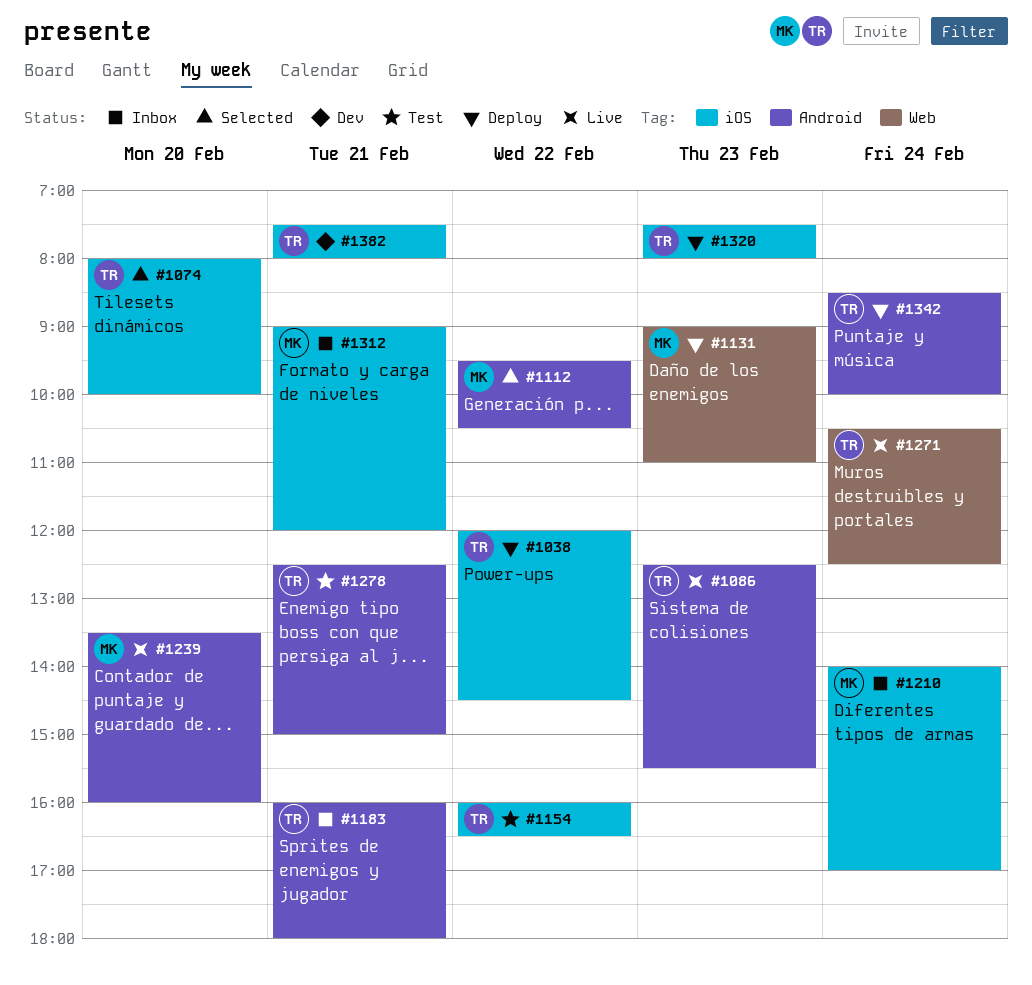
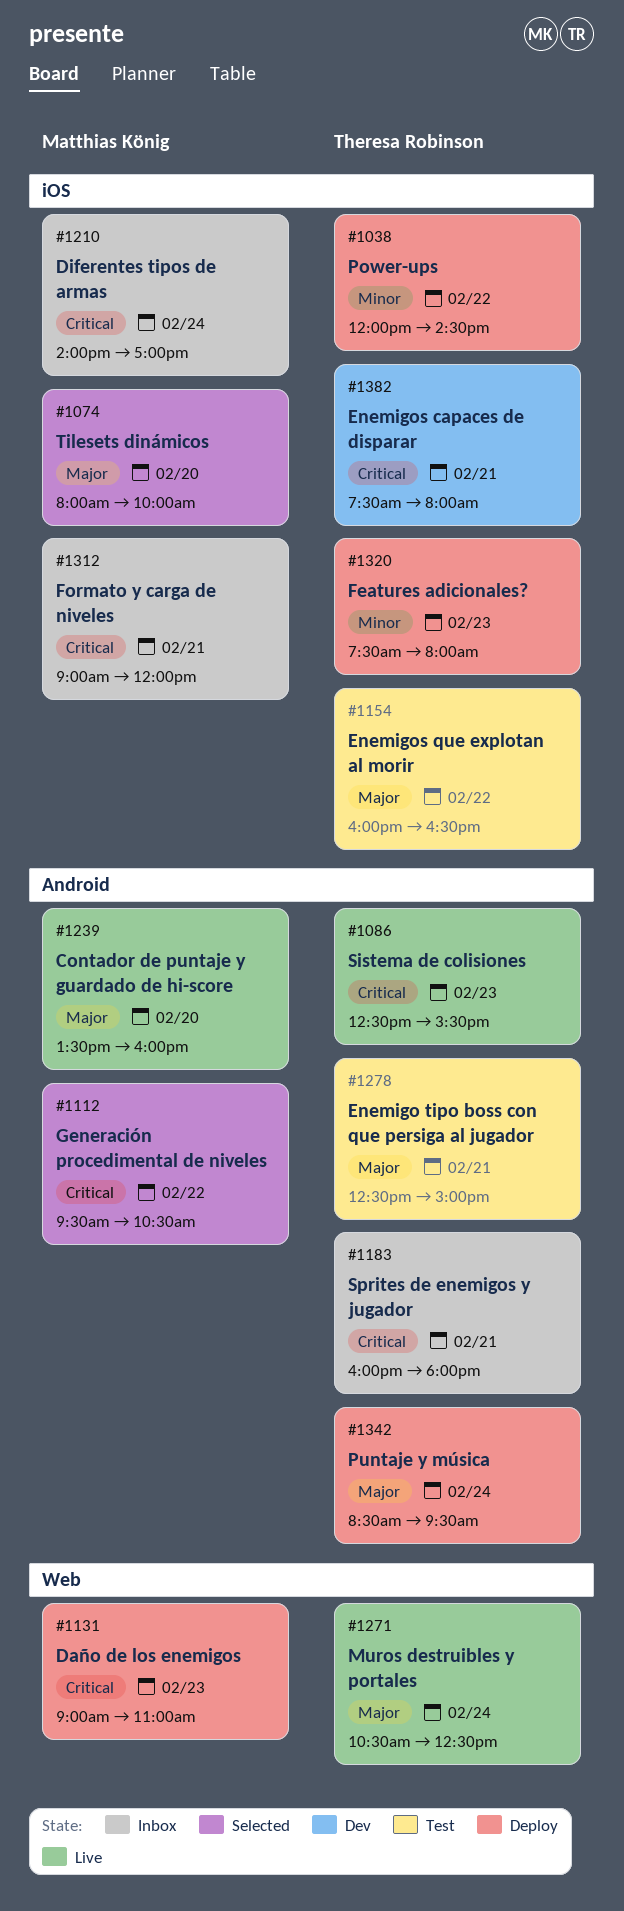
#1074, owner: Theresa Robinson -> Matthias König
#1342, ends: 10:00 -> 09:30

